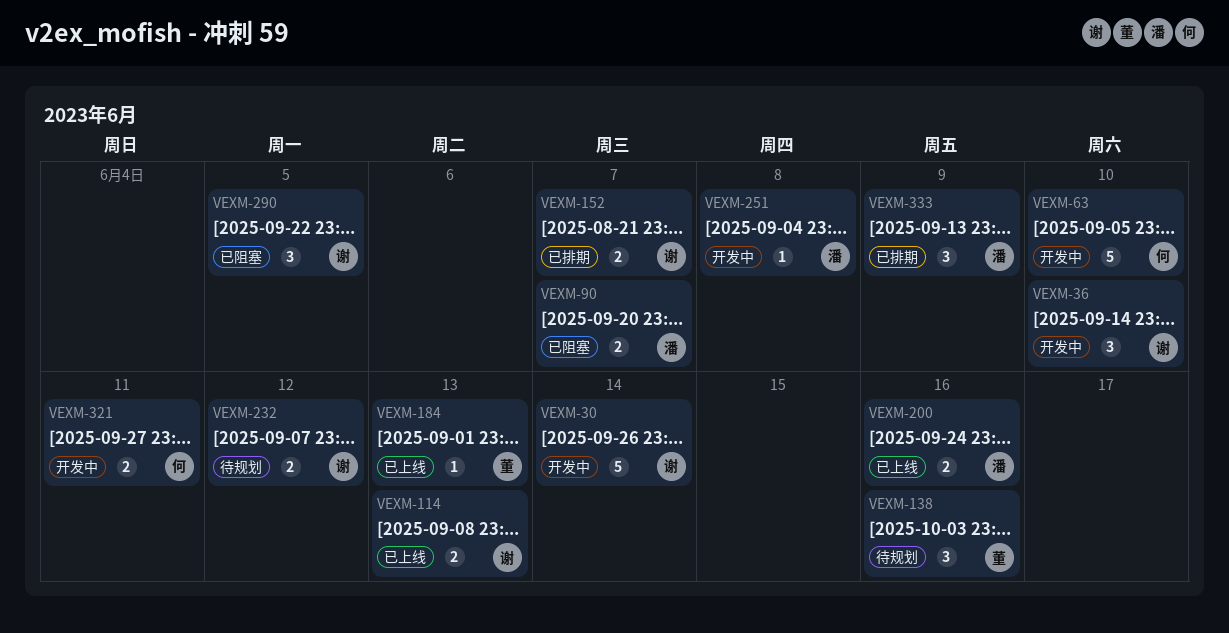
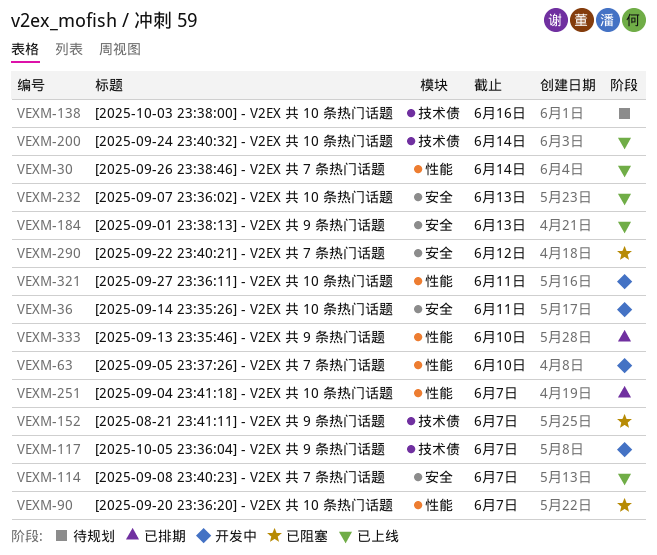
VEXM-30, status: 开发中 -> 已上线
VEXM-36, due: Jun 10 -> Jun 11
VEXM-114, due: Jun 13 -> Jun 7
VEXM-117: none -> present
VEXM-152, status: 已排期 -> 已阻塞
VEXM-200, due: Jun 16 -> Jun 14
VEXM-232, status: 待规划 -> 已上线
VEXM-232, due: Jun 12 -> Jun 13
VEXM-251, status: 开发中 -> 已排期
VEXM-251, due: Jun 8 -> Jun 7
VEXM-290, due: Jun 5 -> Jun 12
VEXM-333, due: Jun 9 -> Jun 10

